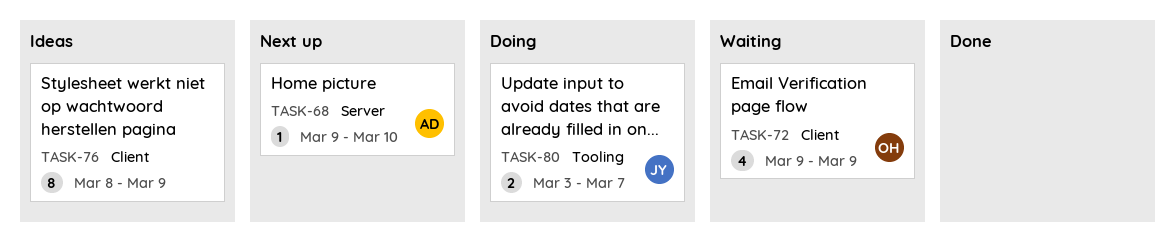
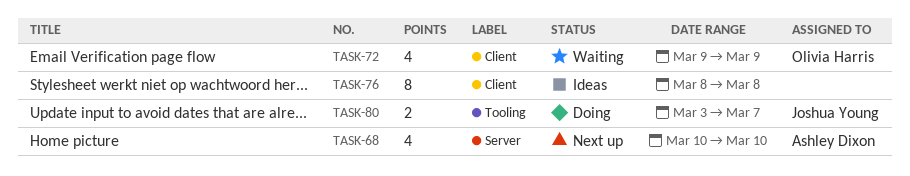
TASK-68, estimate: 1 -> 4
TASK-68, start: Mar 9 -> Mar 10
TASK-76, due: Mar 9 -> Mar 8

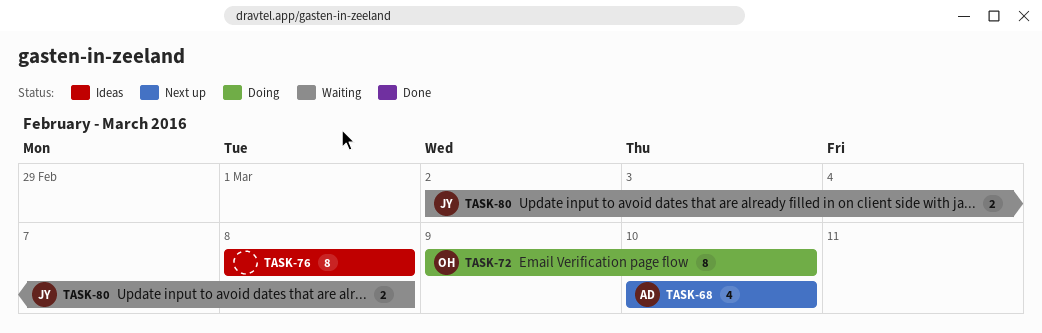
TASK-72, status: Waiting -> Doing
TASK-72, estimate: 4 -> 8
TASK-72, due: Mar 9 -> Mar 10
TASK-80, status: Doing -> Waiting
TASK-80, start: Mar 3 -> Mar 2
TASK-80, due: Mar 7 -> Mar 8

